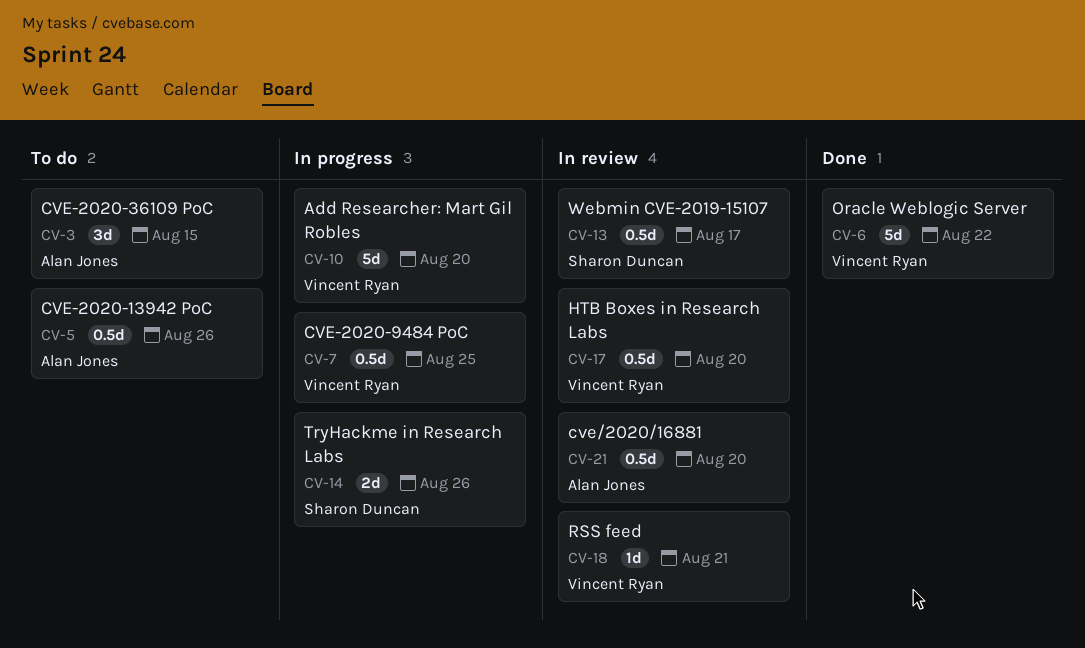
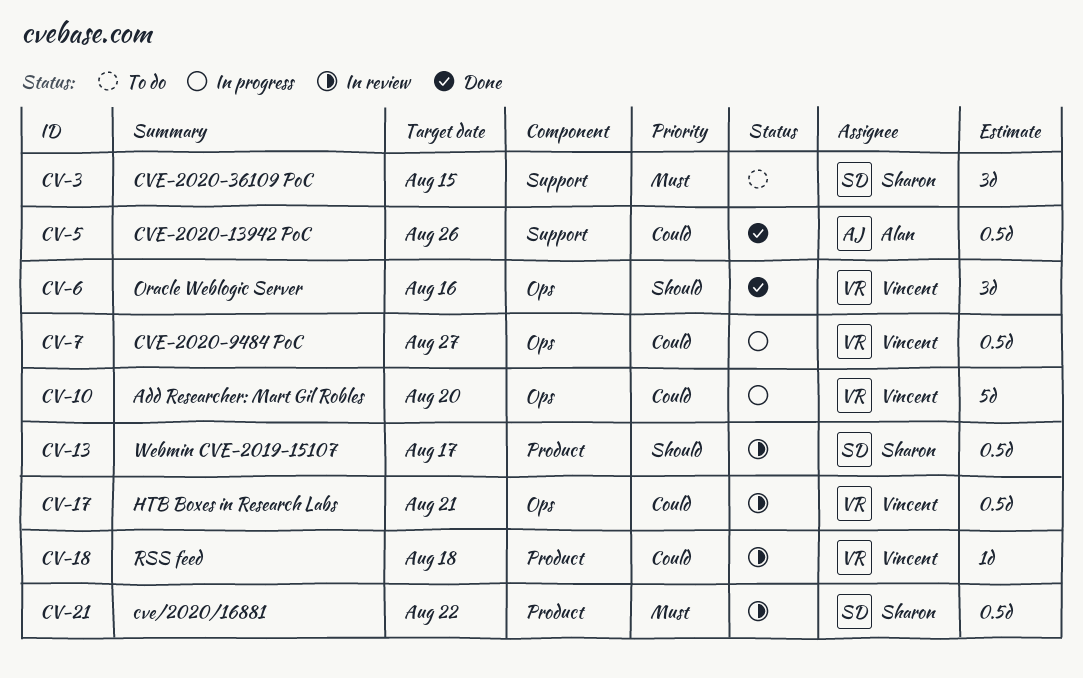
CV-3, owner: Alan Jones -> Sharon Duncan
CV-5, status: To do -> Done
CV-6, estimate: 5d -> 3d
CV-6, due: Aug 22 -> Aug 16
CV-7, due: Aug 25 -> Aug 27
CV-14: present -> none
CV-17, due: Aug 20 -> Aug 21
CV-18, due: Aug 21 -> Aug 18
CV-21, owner: Alan Jones -> Sharon Duncan
CV-21, due: Aug 20 -> Aug 22

